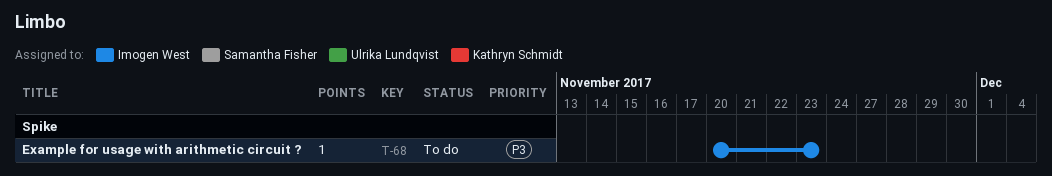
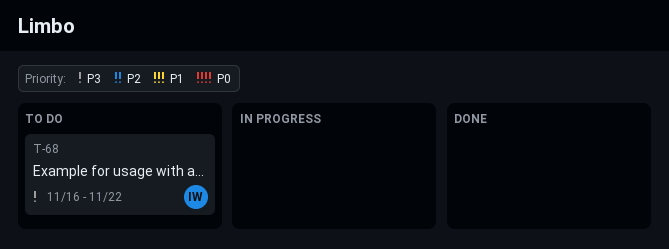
T-68, start: Nov 20 -> Nov 16
T-68, due: Nov 23 -> Nov 22

